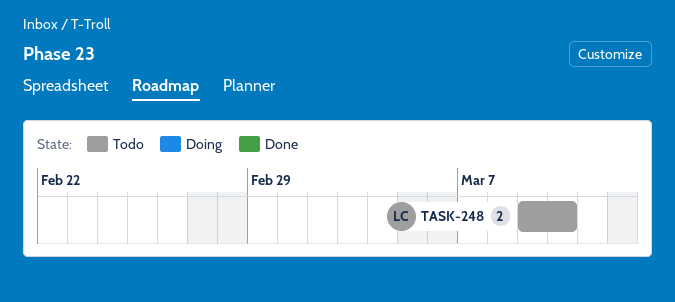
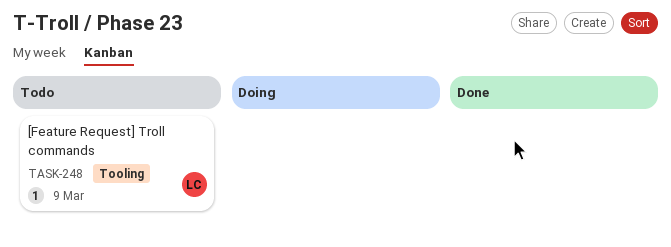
TASK-248, estimate: 2 -> 1
TASK-248, due: Mar 10 -> Mar 9

